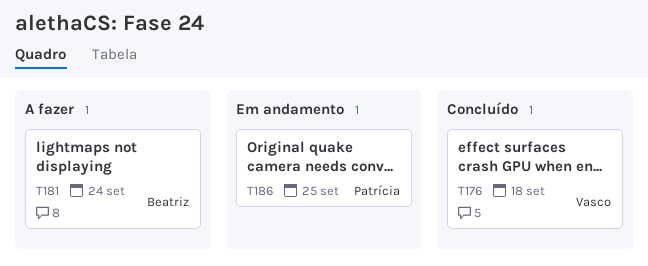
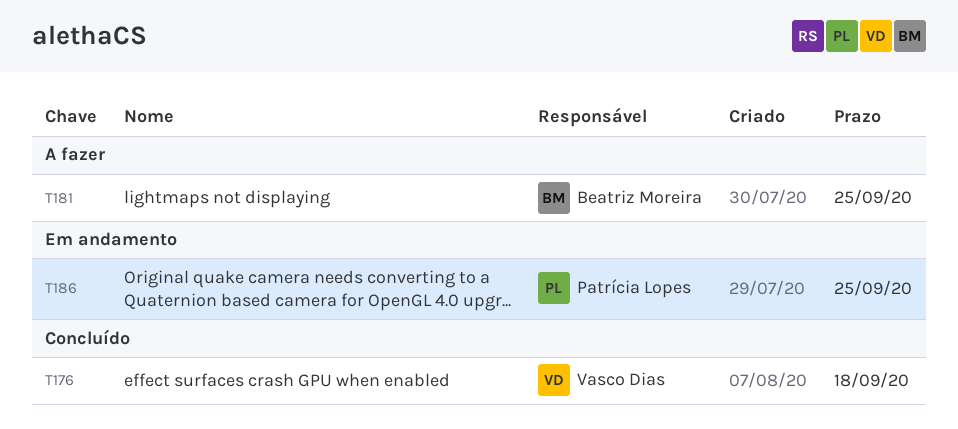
T181, due: Sep 24 -> Sep 25

